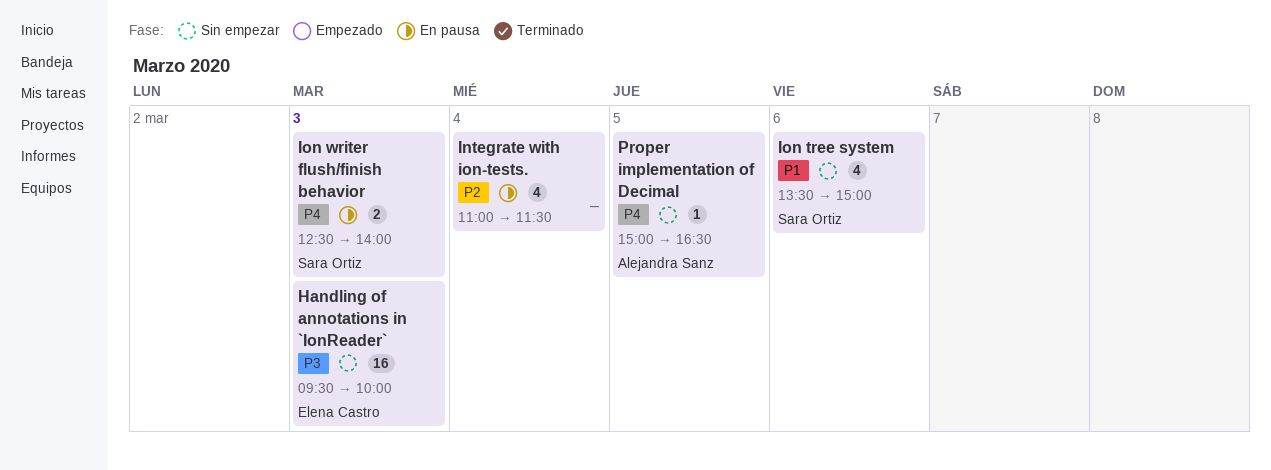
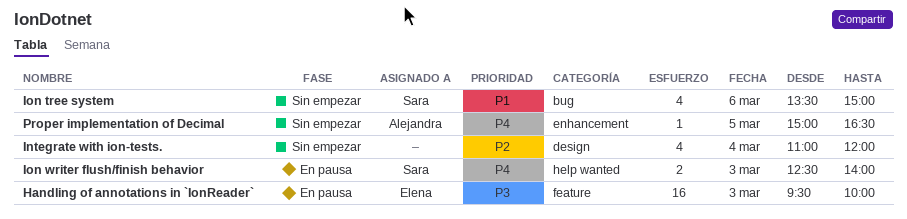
Handling of annotations in `IonReader`, status: Sin empezar -> En pausa
Integrate with ion-tests., status: En pausa -> Sin empezar
Integrate with ion-tests., ends: 11:30 -> 12:00

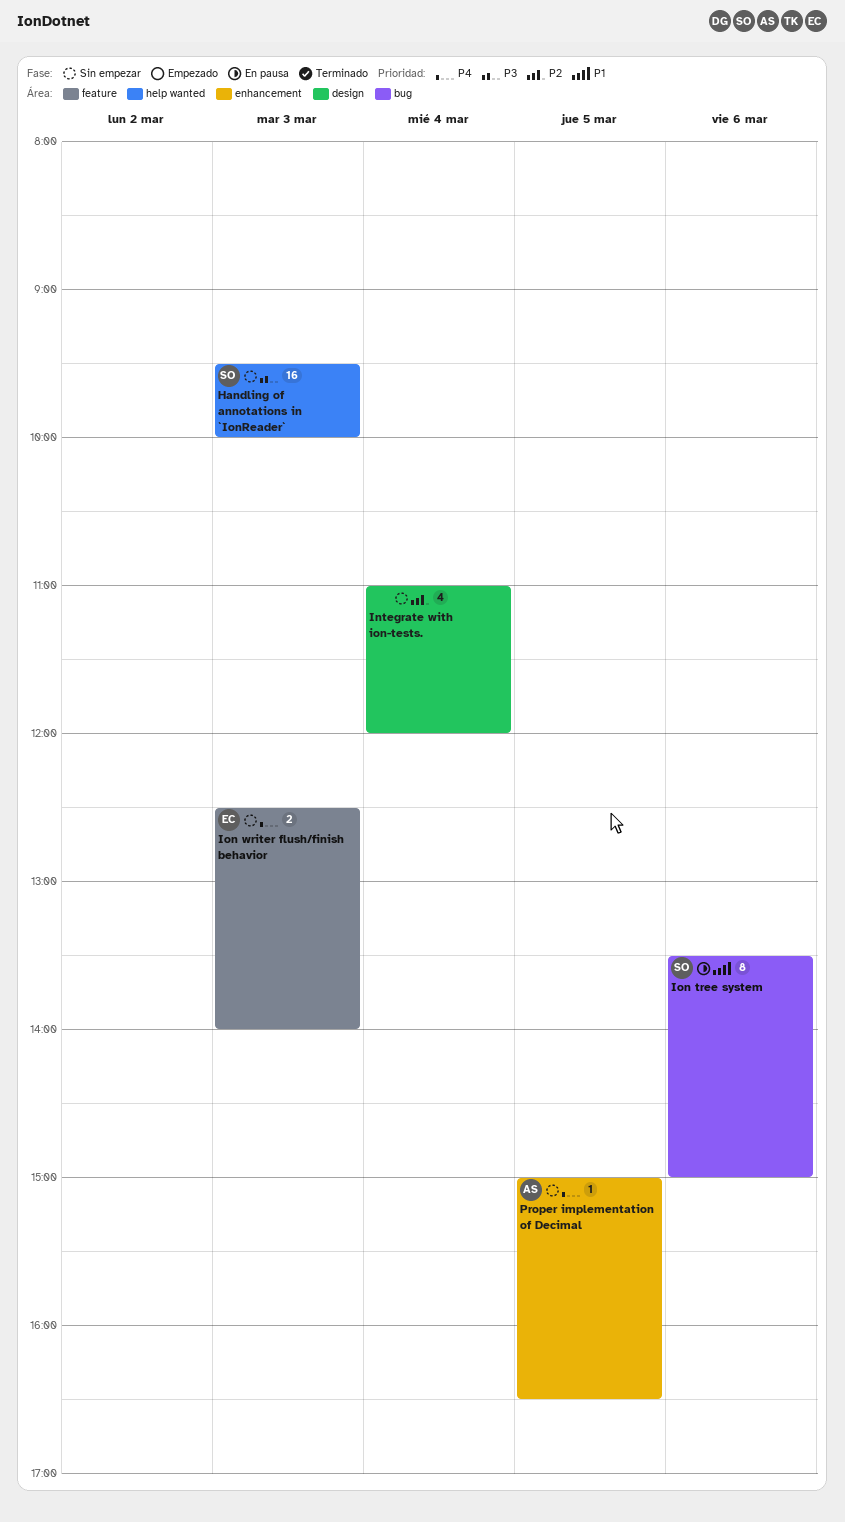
Handling of annotations in `IonReader`, status: En pausa -> Sin empezar
Handling of annotations in `IonReader`, owner: Elena -> Sara
Handling of annotations in `IonReader`, label: feature -> help wanted
Ion tree system, status: Sin empezar -> En pausa
Ion tree system, estimate: 4 -> 8
Ion writer flush/finish behavior, status: En pausa -> Sin empezar
Ion writer flush/finish behavior, owner: Sara -> Elena
Ion writer flush/finish behavior, label: help wanted -> feature

